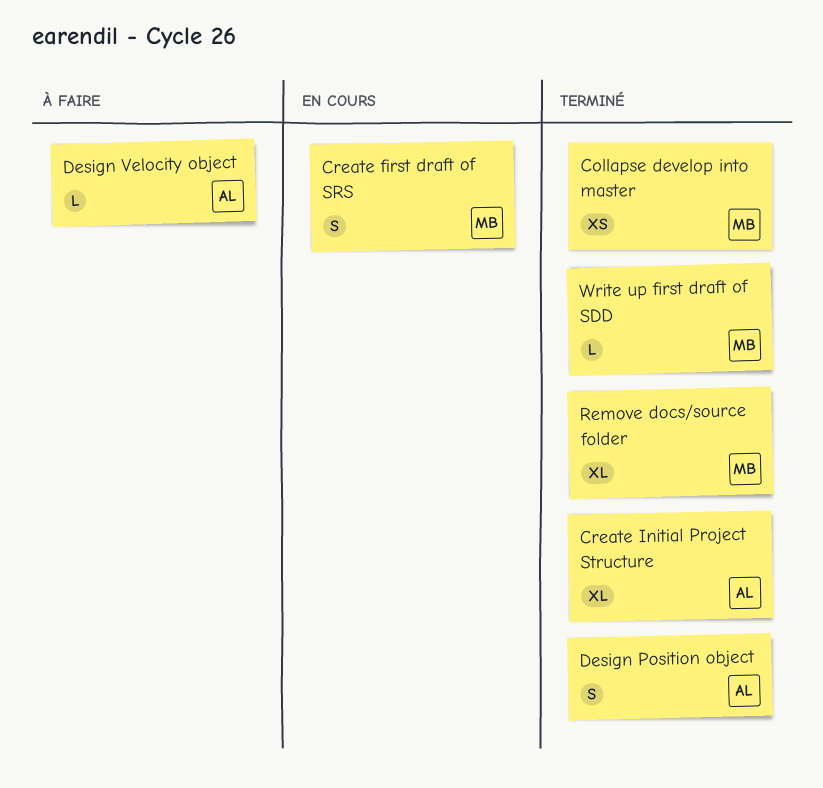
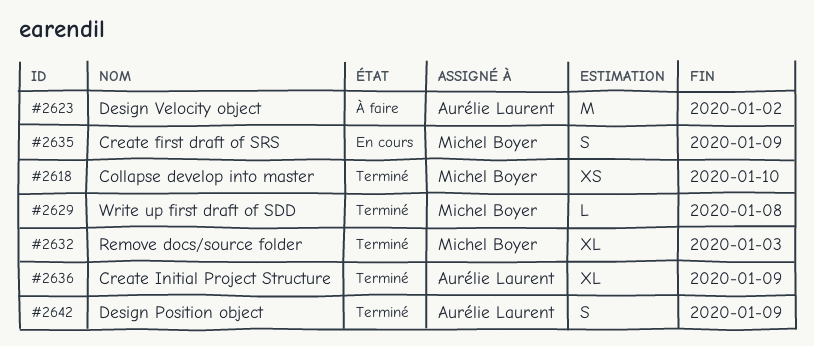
Design Velocity object, estimate: L -> M

